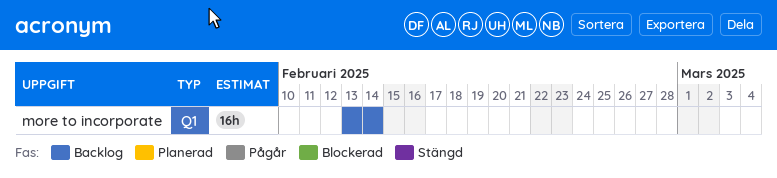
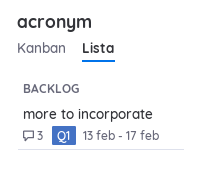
more to incorporate, due: Feb 14 -> Feb 17

